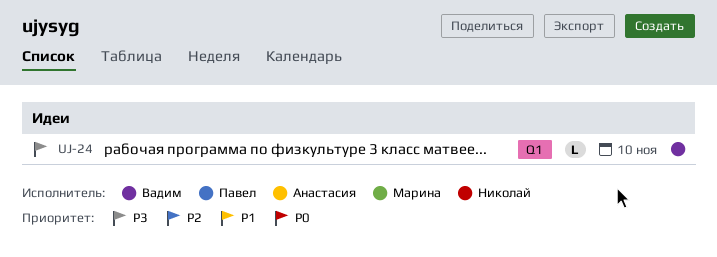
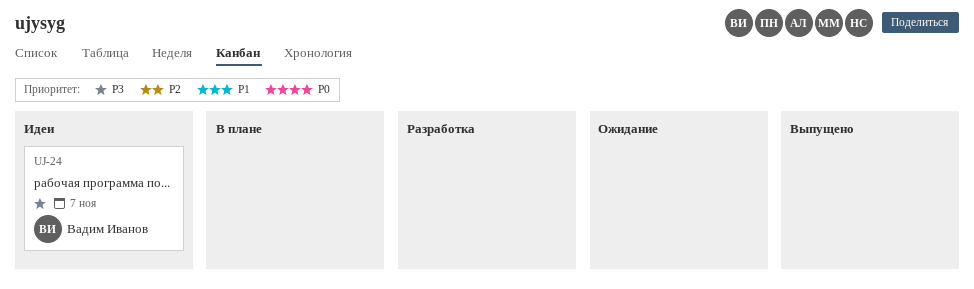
UJ-24, due: Nov 10 -> Nov 7

